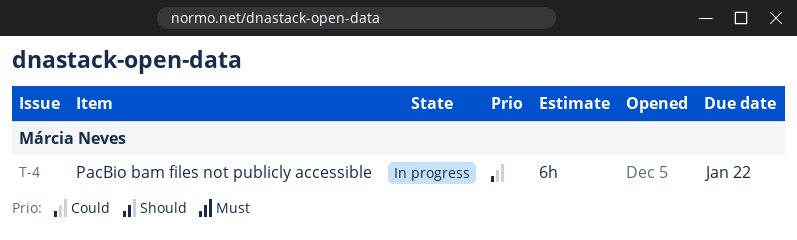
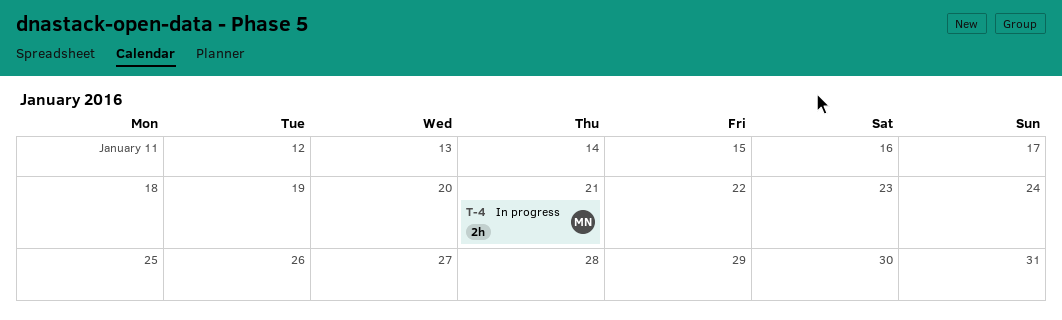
T-4, estimate: 6h -> 2h
T-4, due: Jan 22 -> Jan 21

